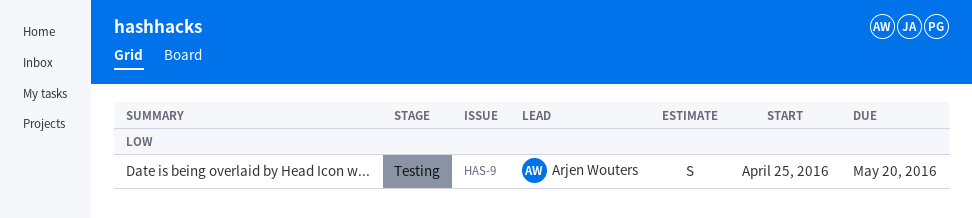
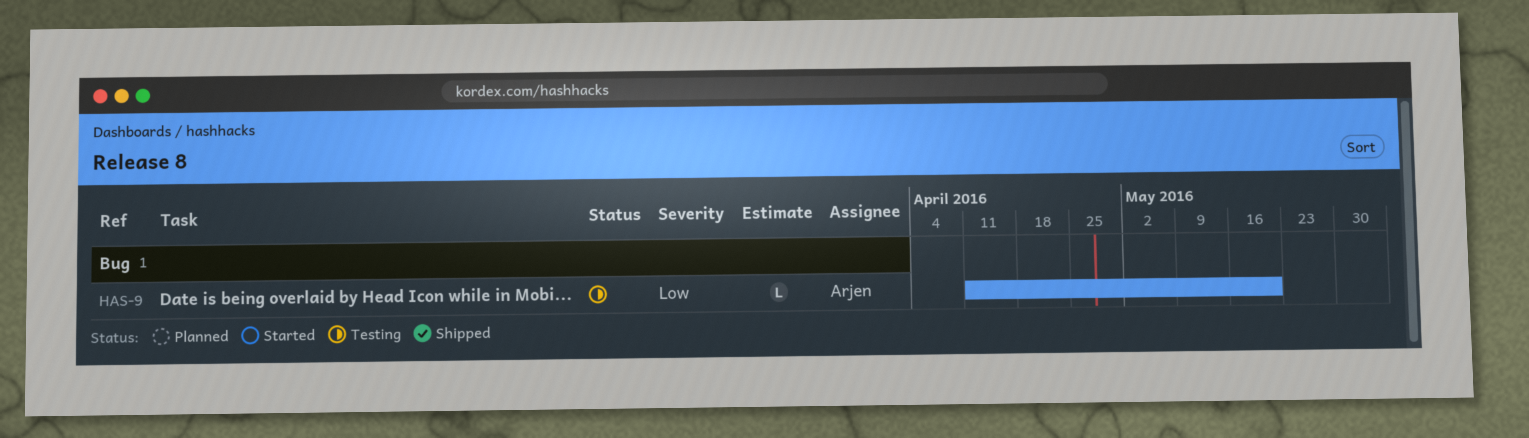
HAS-9, estimate: S -> L
HAS-9, start: Apr 25 -> Apr 11

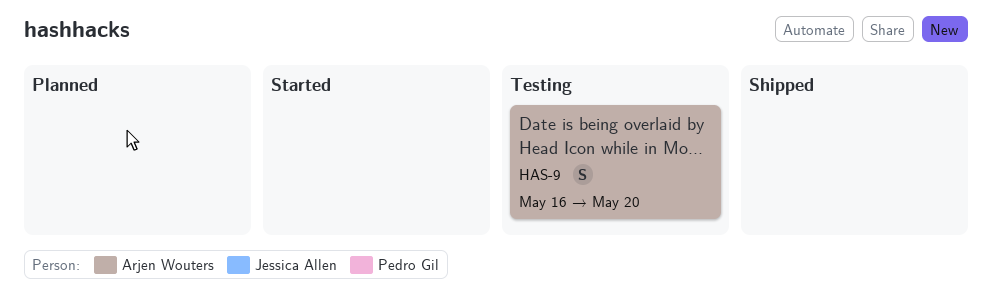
HAS-9, estimate: L -> S
HAS-9, start: Apr 11 -> May 16

